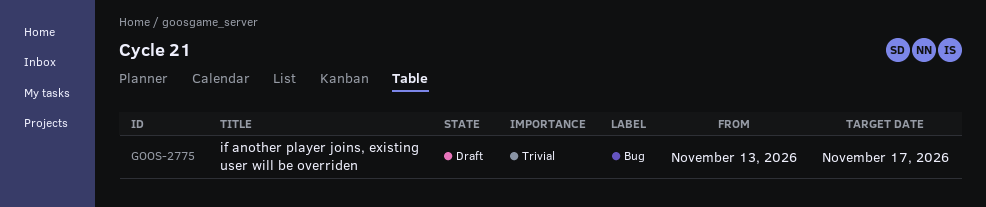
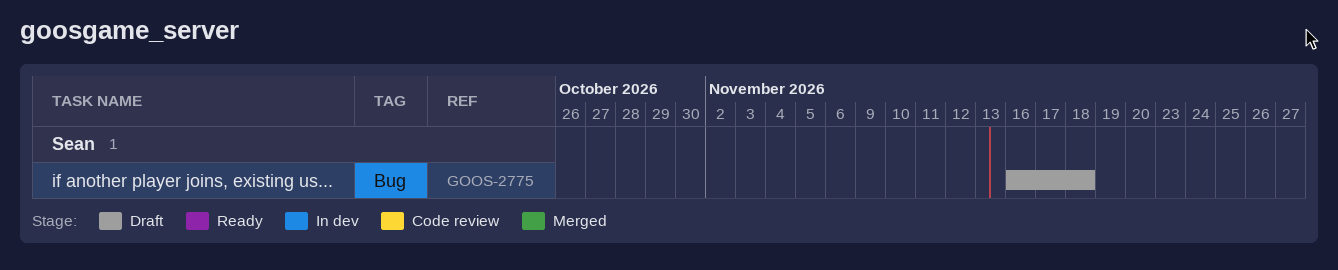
GOOS-2775, start: Nov 13 -> Nov 16
GOOS-2775, due: Nov 17 -> Nov 18

